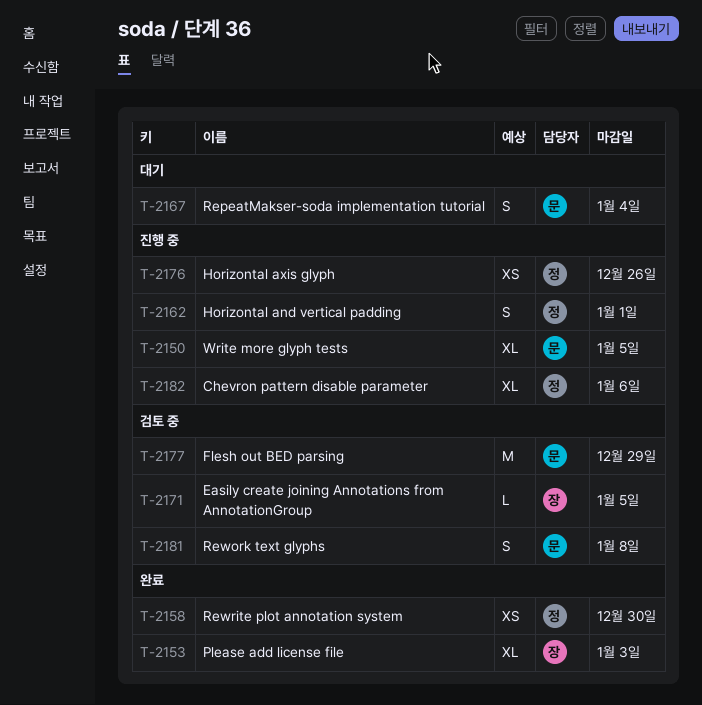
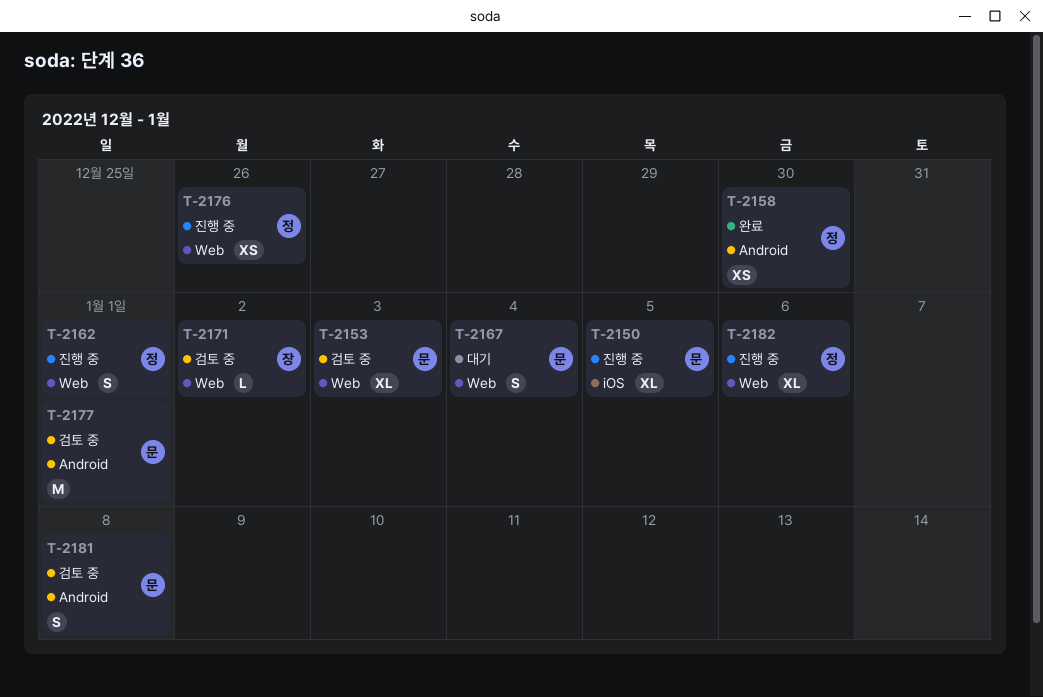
T-2153, status: 완료 -> 검토 중
T-2153, owner: 장 -> 문
T-2171, due: Jan 5 -> Jan 2
T-2177, due: Dec 29 -> Jan 1

